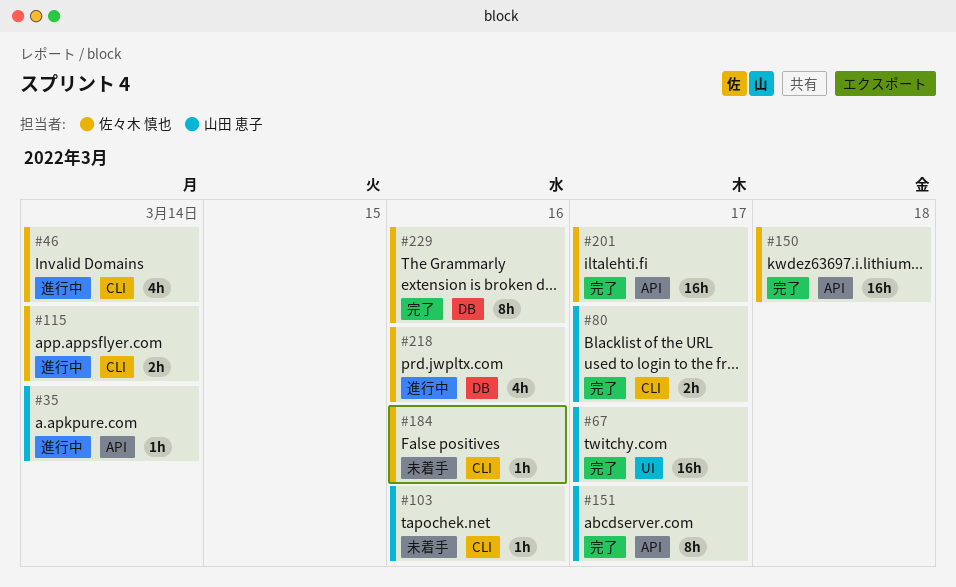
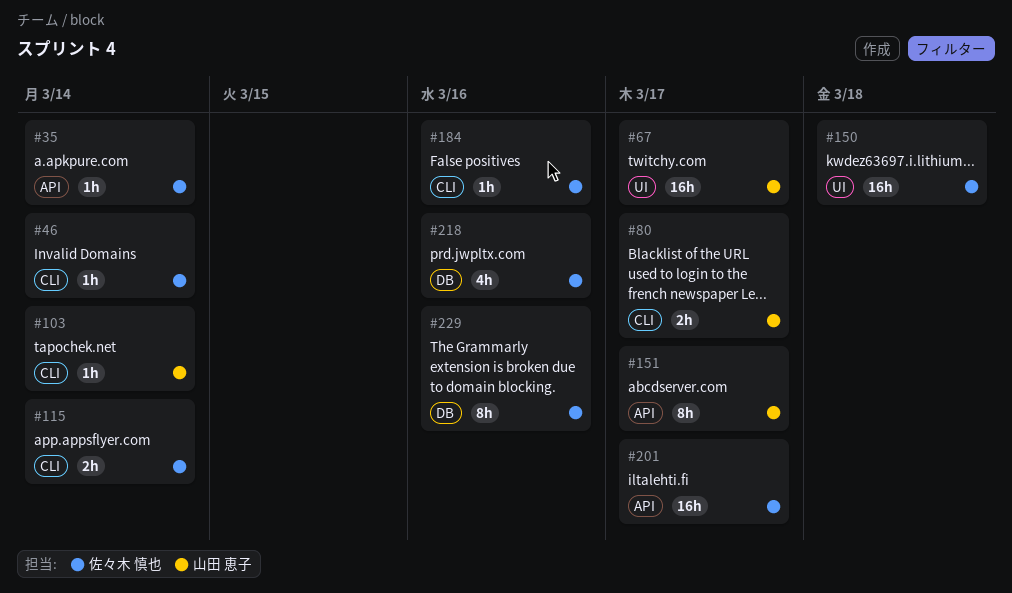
#35, owner: 山田 恵子 -> 佐々木 慎也
#46, estimate: 4h -> 1h
#103, due: Mar 16 -> Mar 14
#150, label: API -> UI

